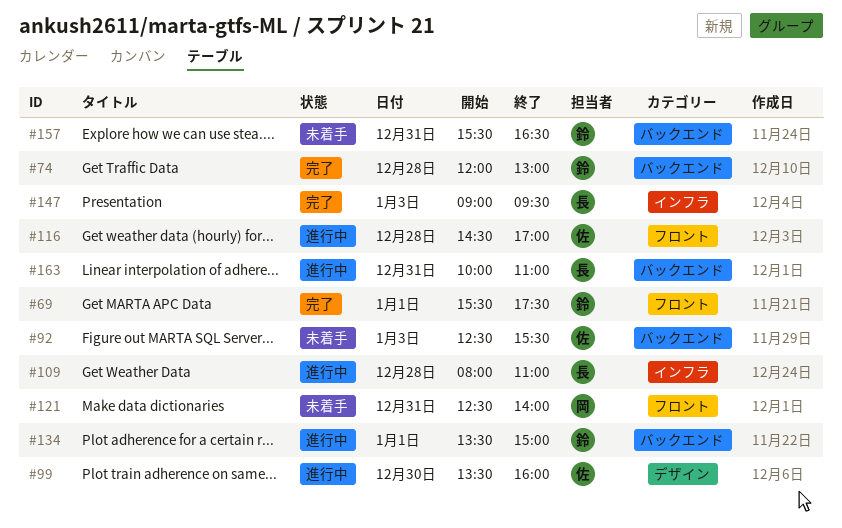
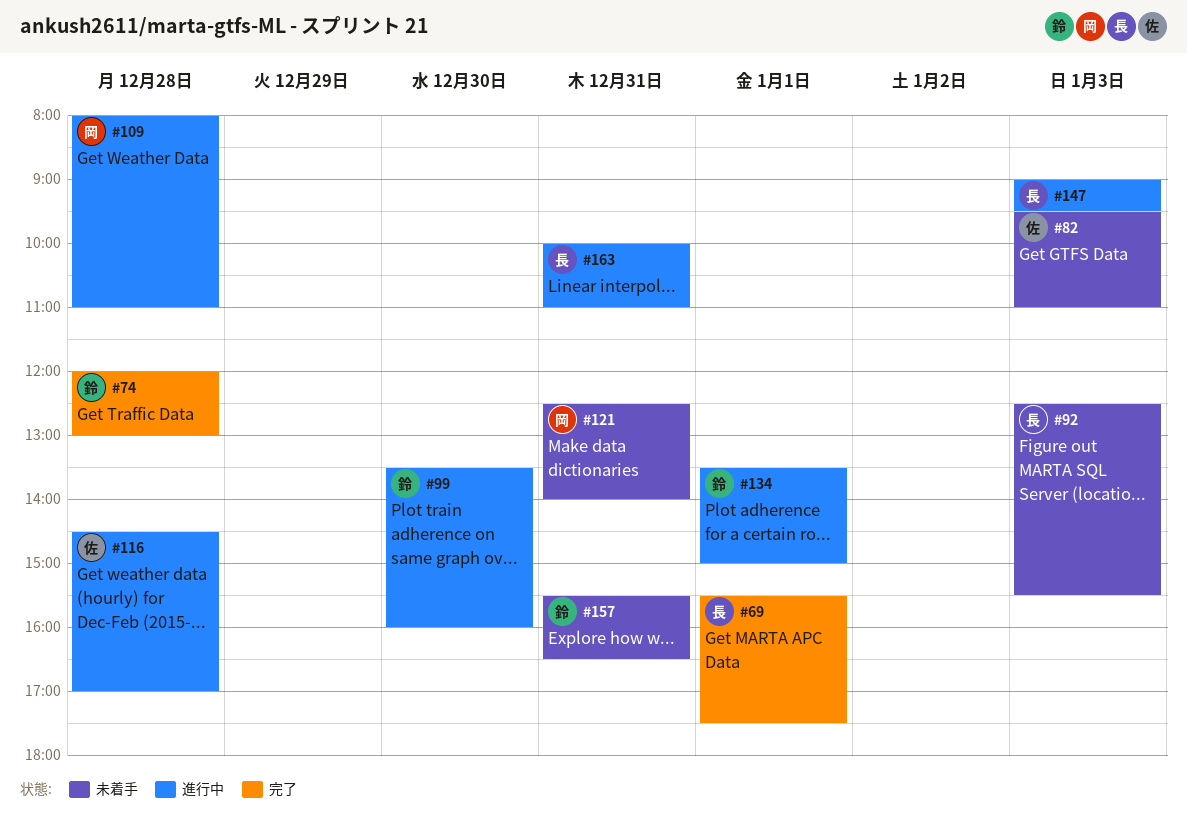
#69, owner: 鈴 -> 長
#82: none -> present
#92, owner: 佐 -> 長
#99, owner: 佐 -> 鈴
#109, owner: 長 -> 岡
#147, status: 完了 -> 進行中

